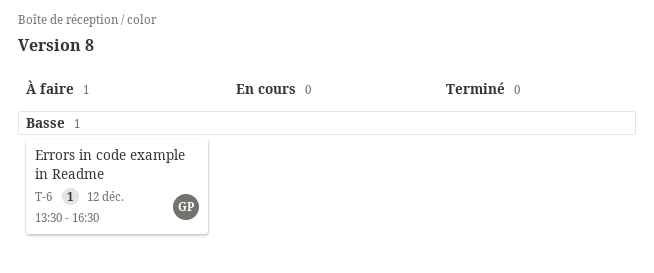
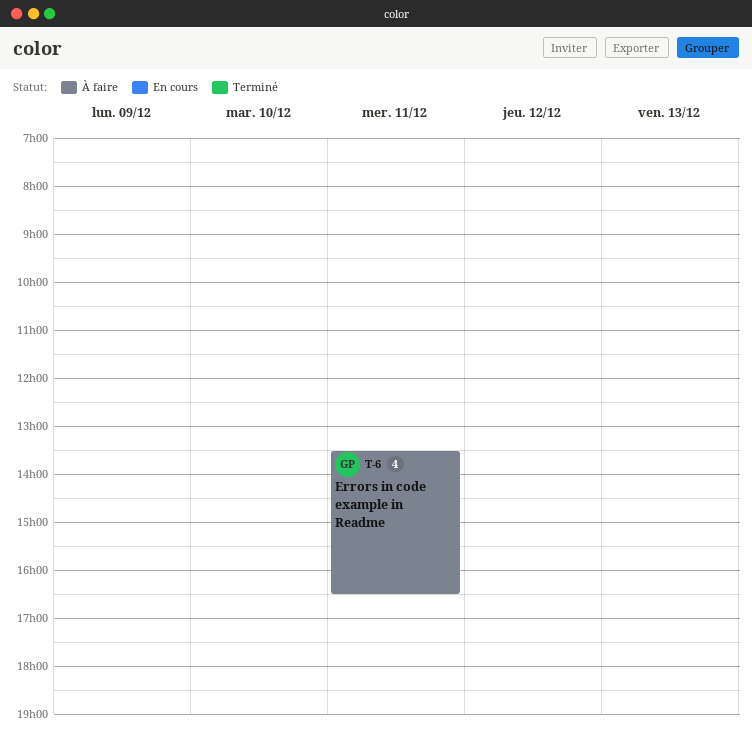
T-6, estimate: 1 -> 4
T-6, day: Dec 12 -> Dec 11

